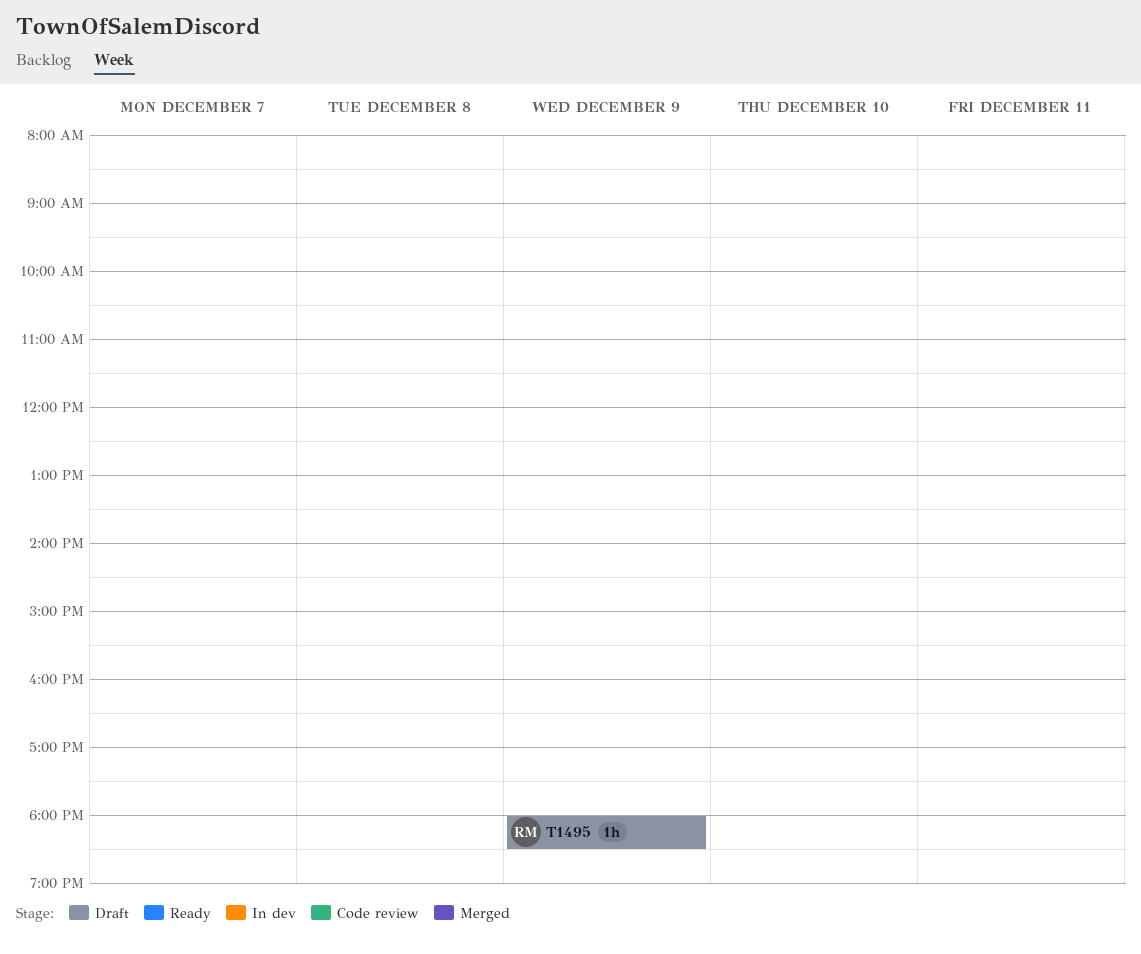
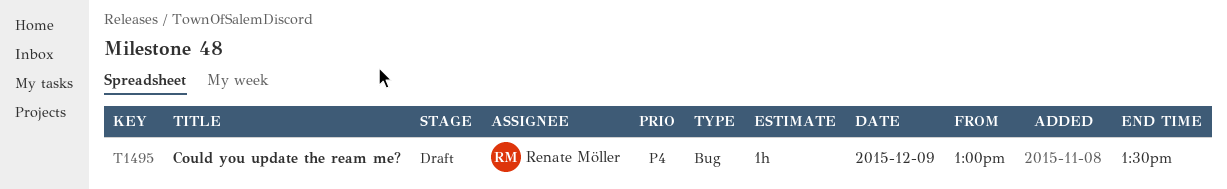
T1495, begins: 18:00 -> 13:00
T1495, ends: 18:30 -> 13:30

